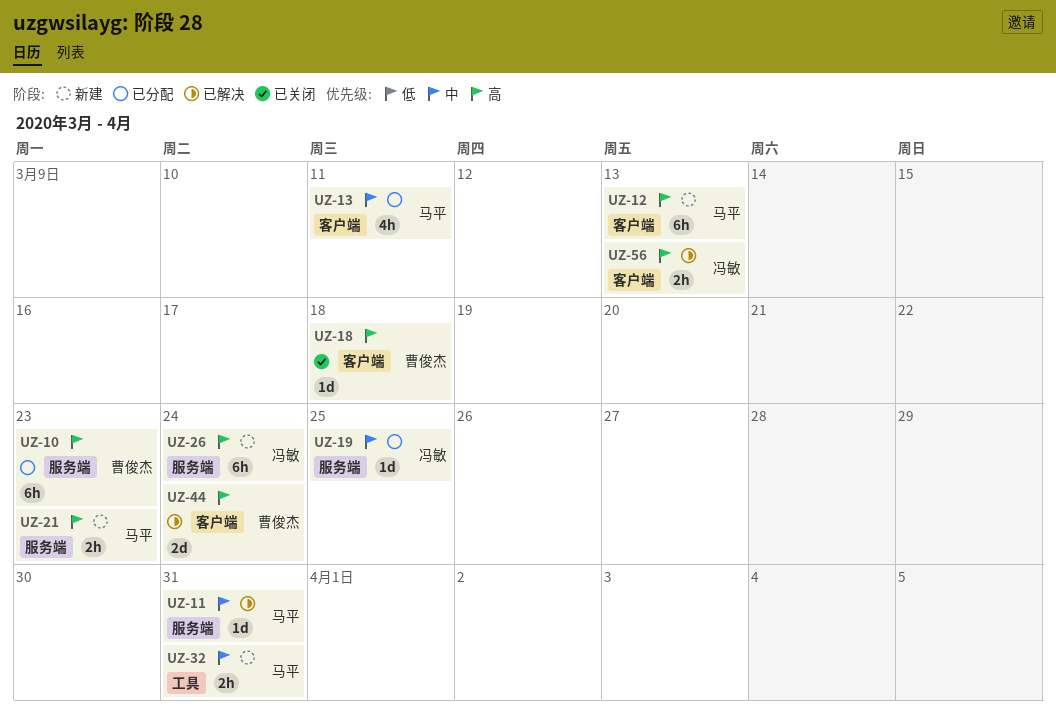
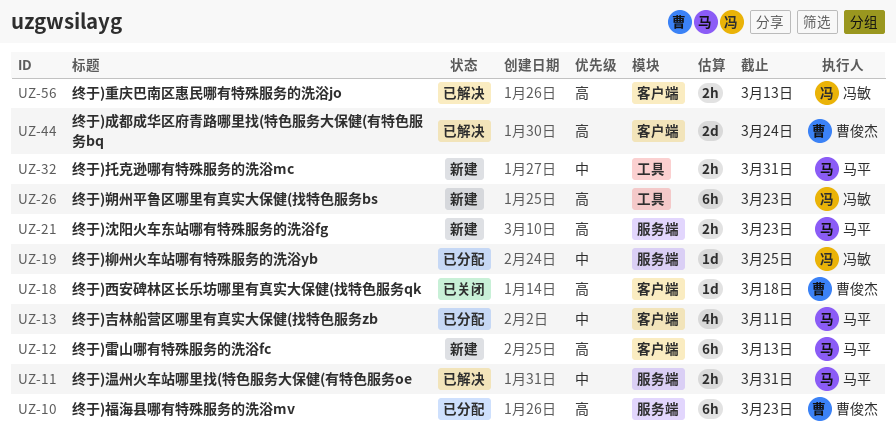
UZ-11, estimate: 1d -> 2h
UZ-26, label: 服务端 -> 工具
UZ-26, due: Mar 24 -> Mar 23

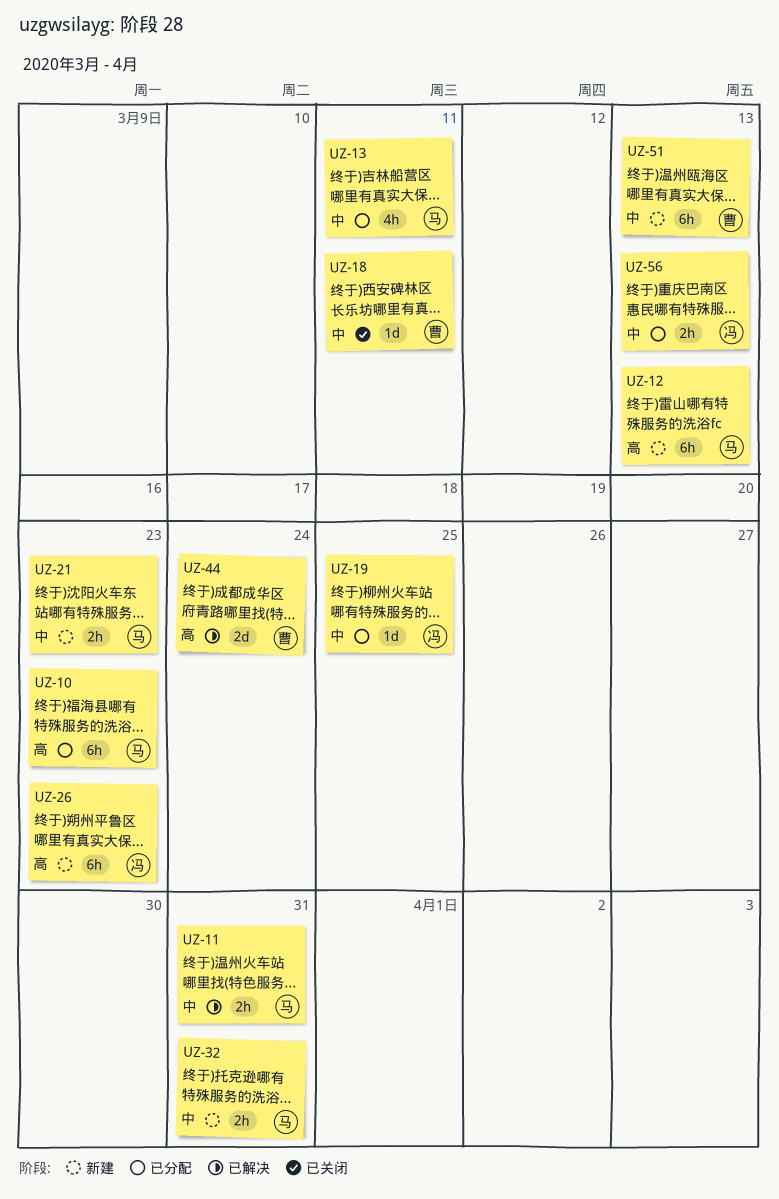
UZ-10, owner: 曹俊杰 -> 马平
UZ-18, priority: 高 -> 中
UZ-18, due: Mar 18 -> Mar 11
UZ-21, priority: 高 -> 中
UZ-51: none -> present
UZ-56, status: 已解决 -> 已分配
UZ-56, priority: 高 -> 中

